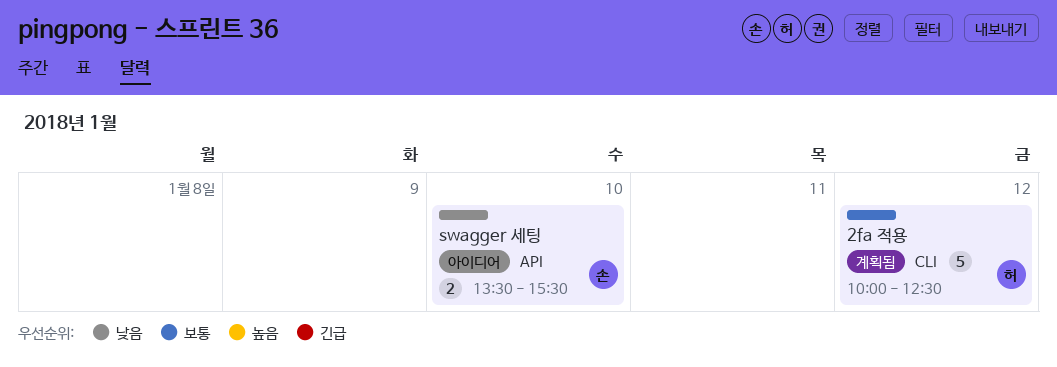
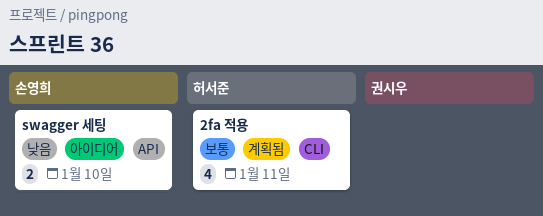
2fa 적용, estimate: 5 -> 4
2fa 적용, day: Jan 12 -> Jan 11

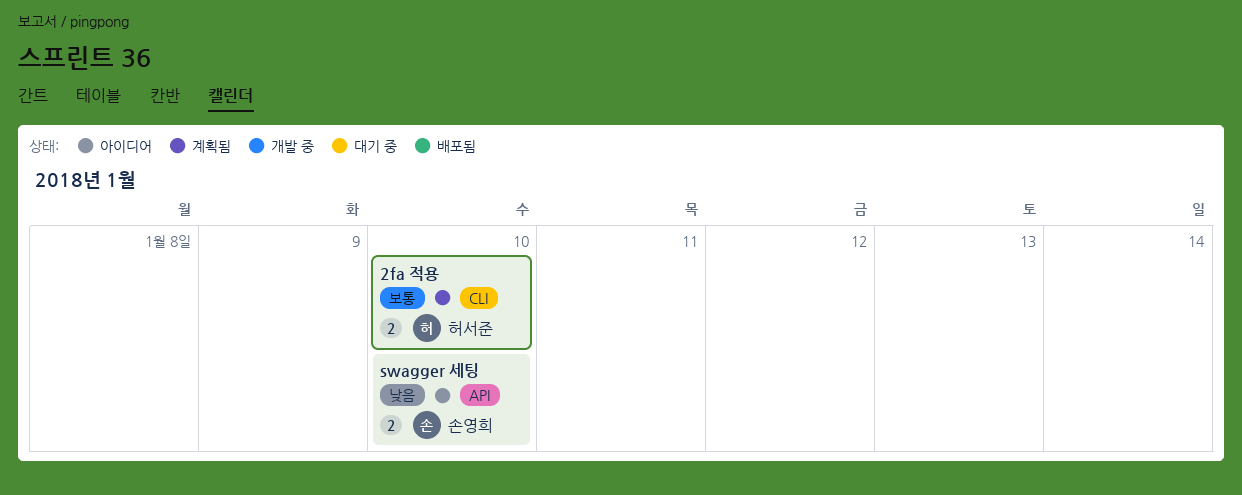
2fa 적용, estimate: 4 -> 2
2fa 적용, day: Jan 11 -> Jan 10

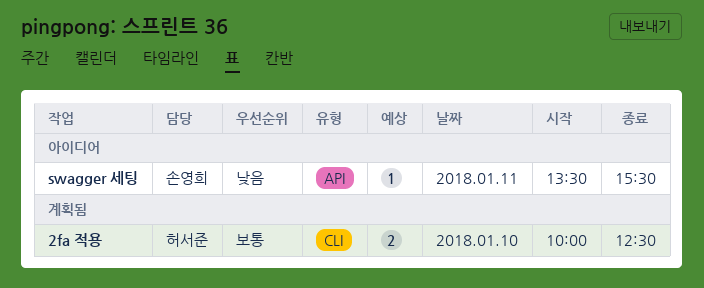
swagger 세팅, estimate: 2 -> 1
swagger 세팅, day: Jan 10 -> Jan 11

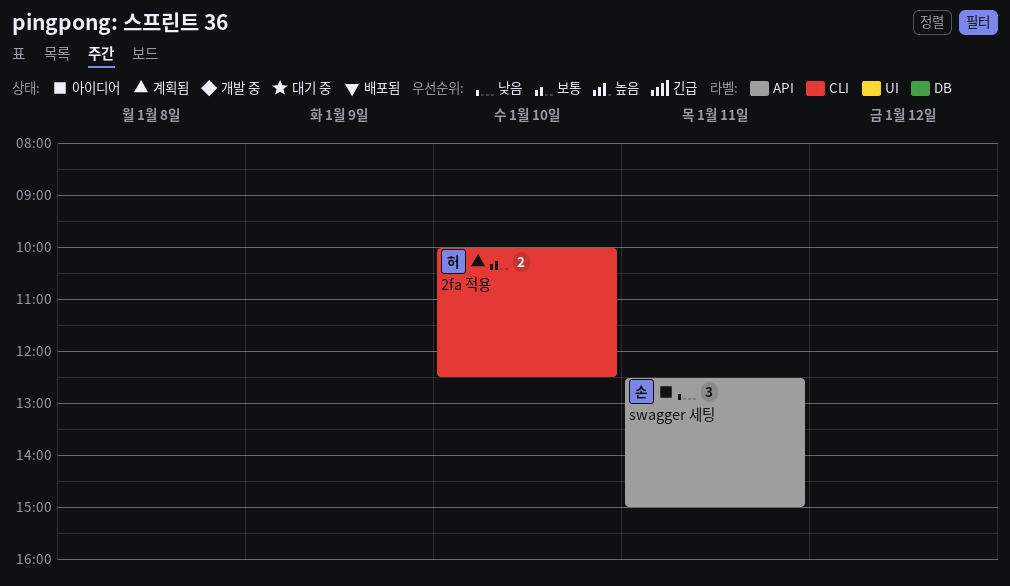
swagger 세팅, estimate: 1 -> 3
swagger 세팅, begins: 13:30 -> 12:30
swagger 세팅, ends: 15:30 -> 15:00

